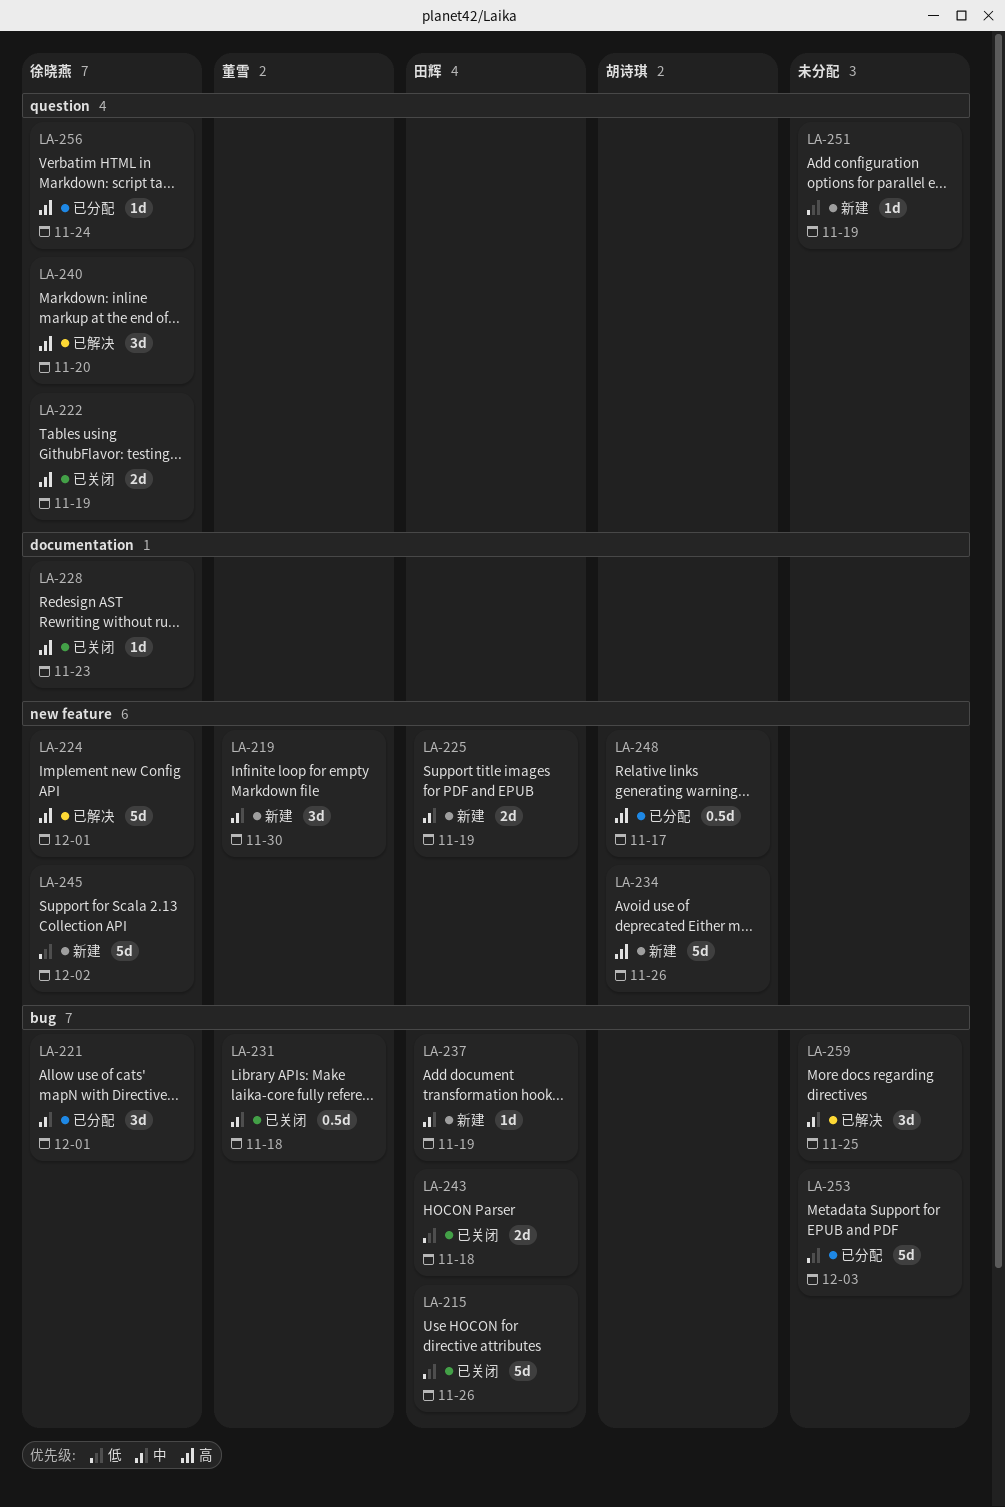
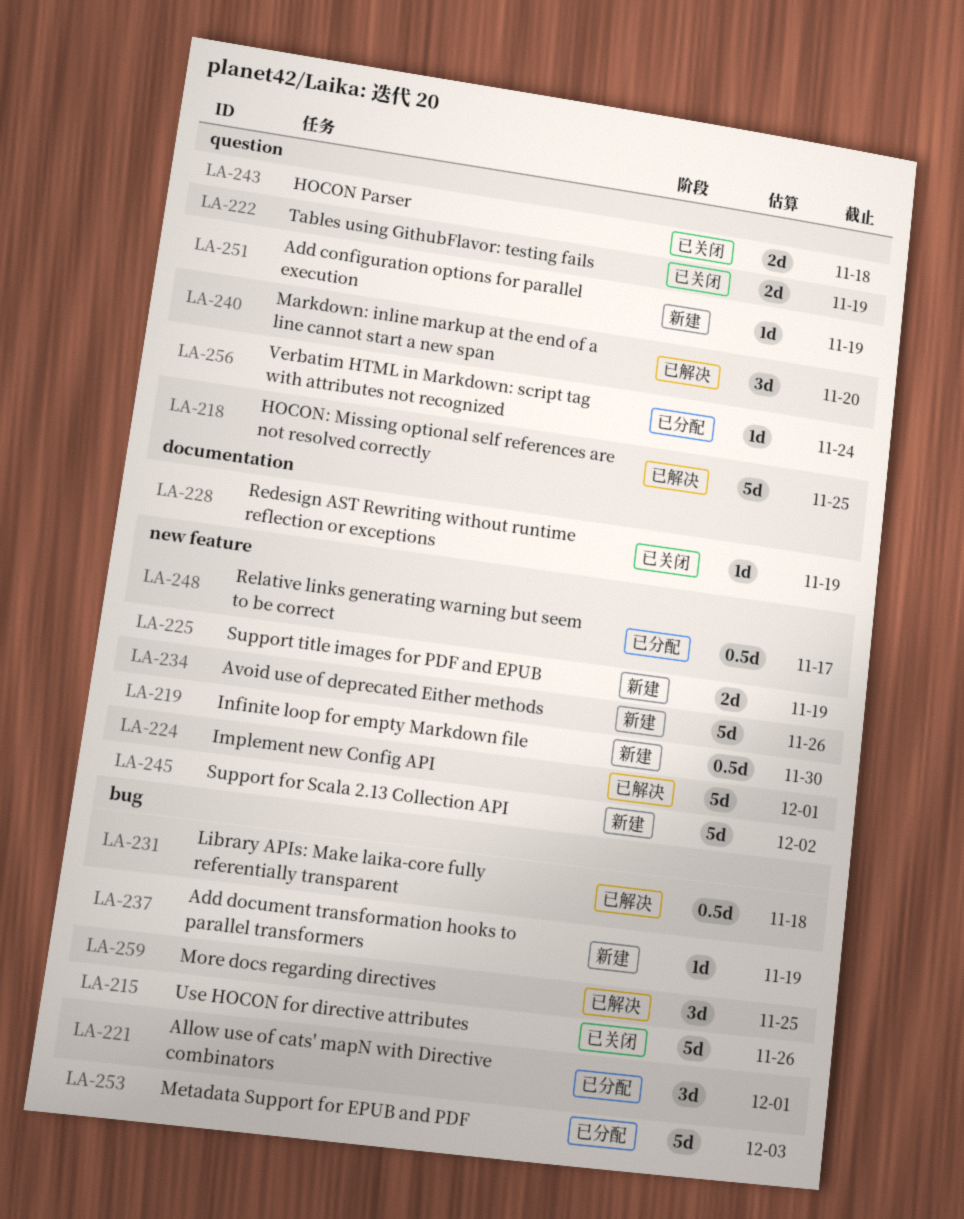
LA-218: none -> present
LA-219, estimate: 3d -> 0.5d
LA-228, due: Nov 23 -> Nov 19
LA-231, status: 已关闭 -> 已解决
LA-243, label: bug -> question

